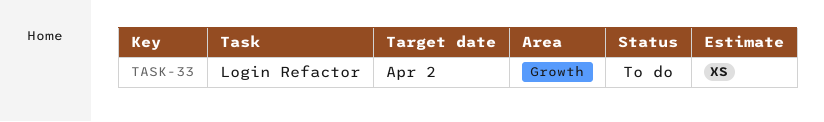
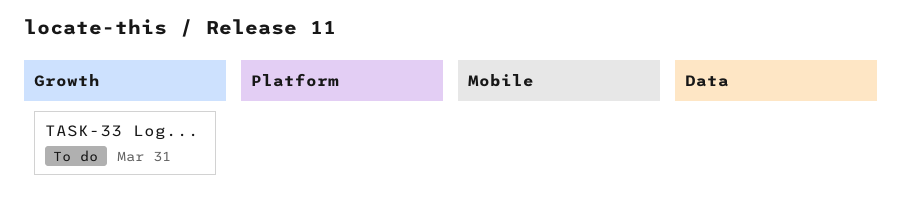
TASK-33, due: Apr 2 -> Mar 31

